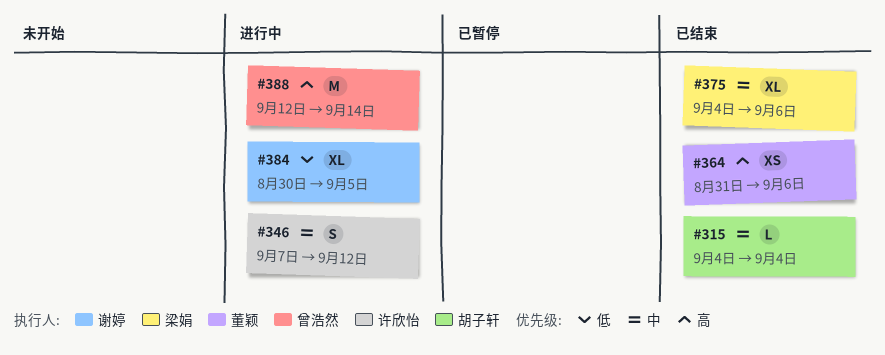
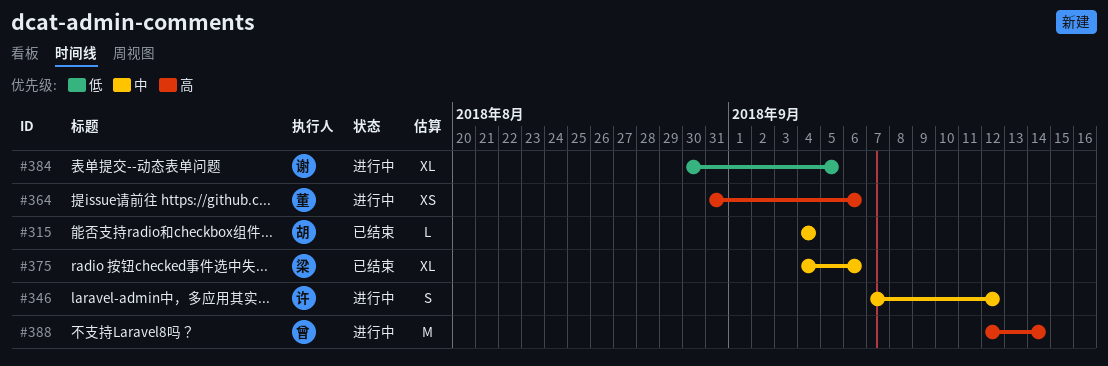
#364, status: 已结束 -> 进行中

